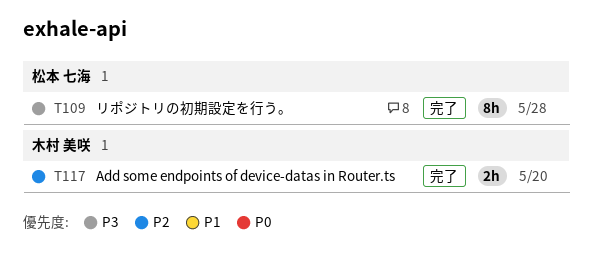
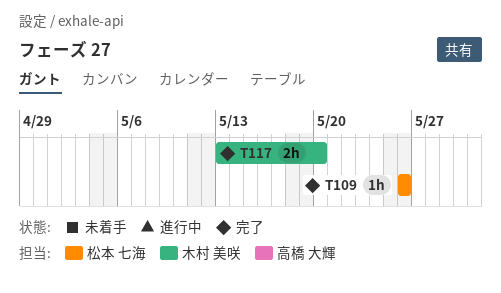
T109, estimate: 8h -> 1h
T109, due: May 28 -> May 26

